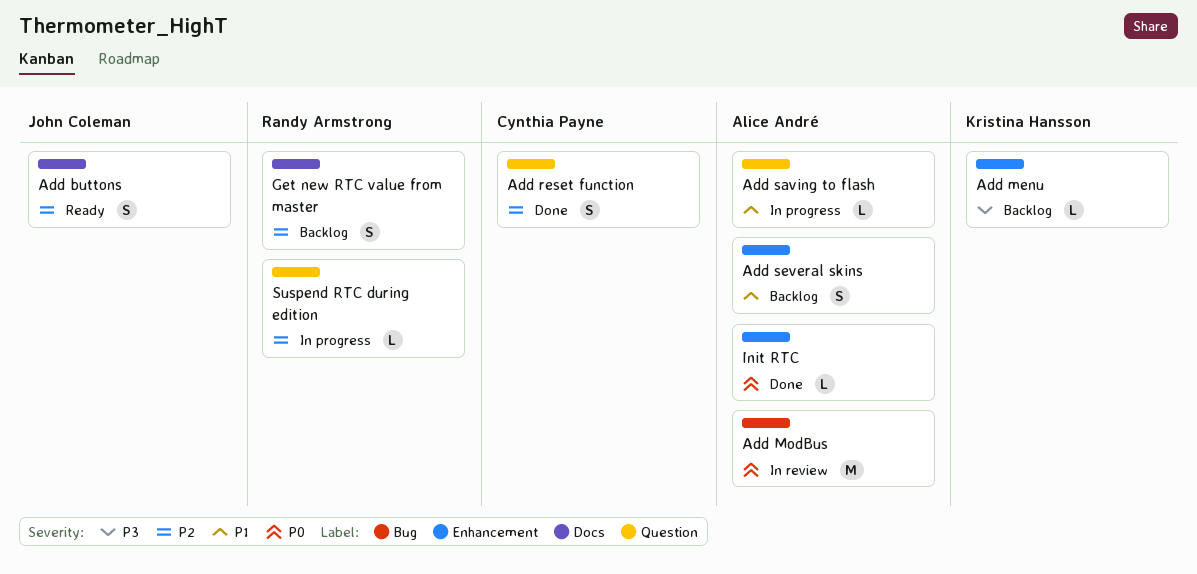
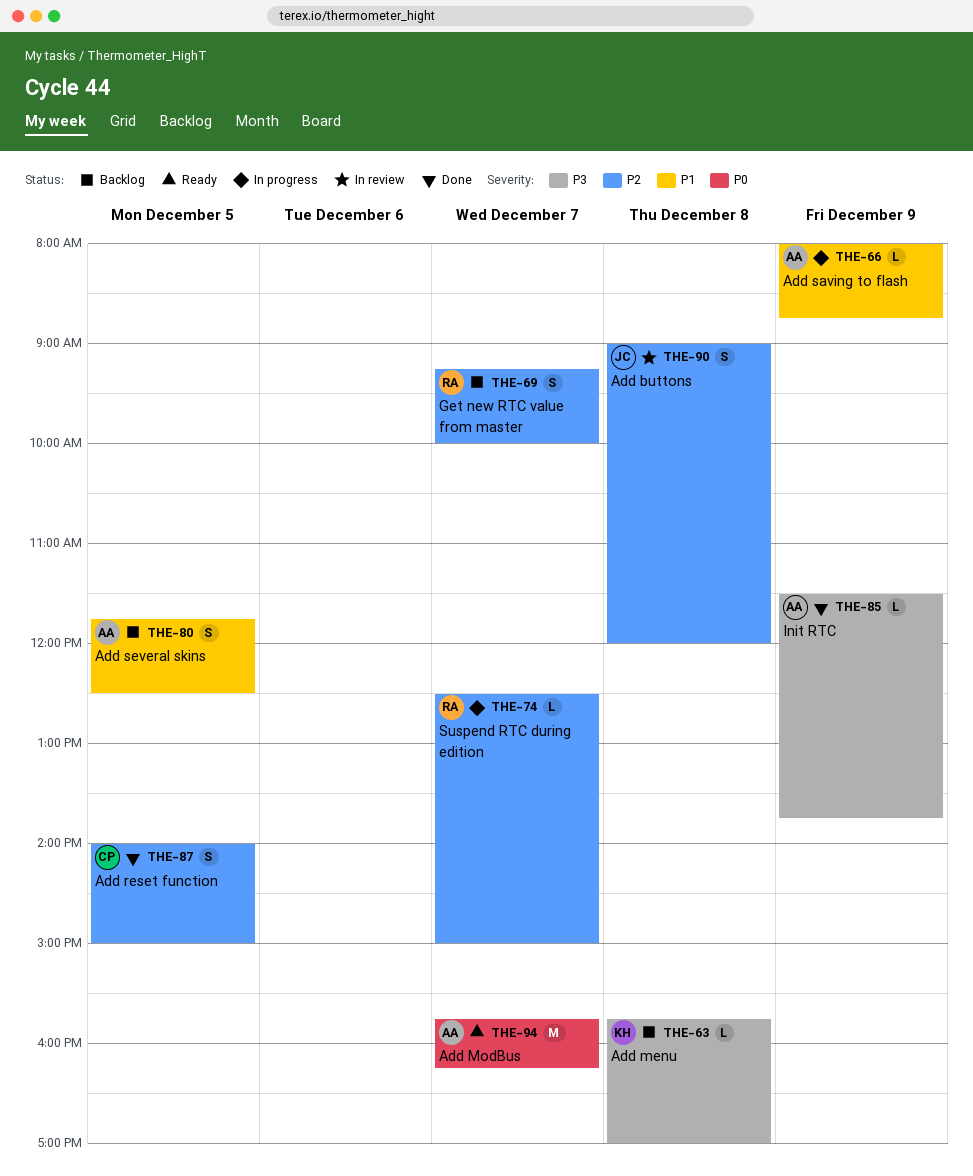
Add buttons, status: Ready -> In review
Add ModBus, status: In review -> Ready
Init RTC, priority: P0 -> P3

